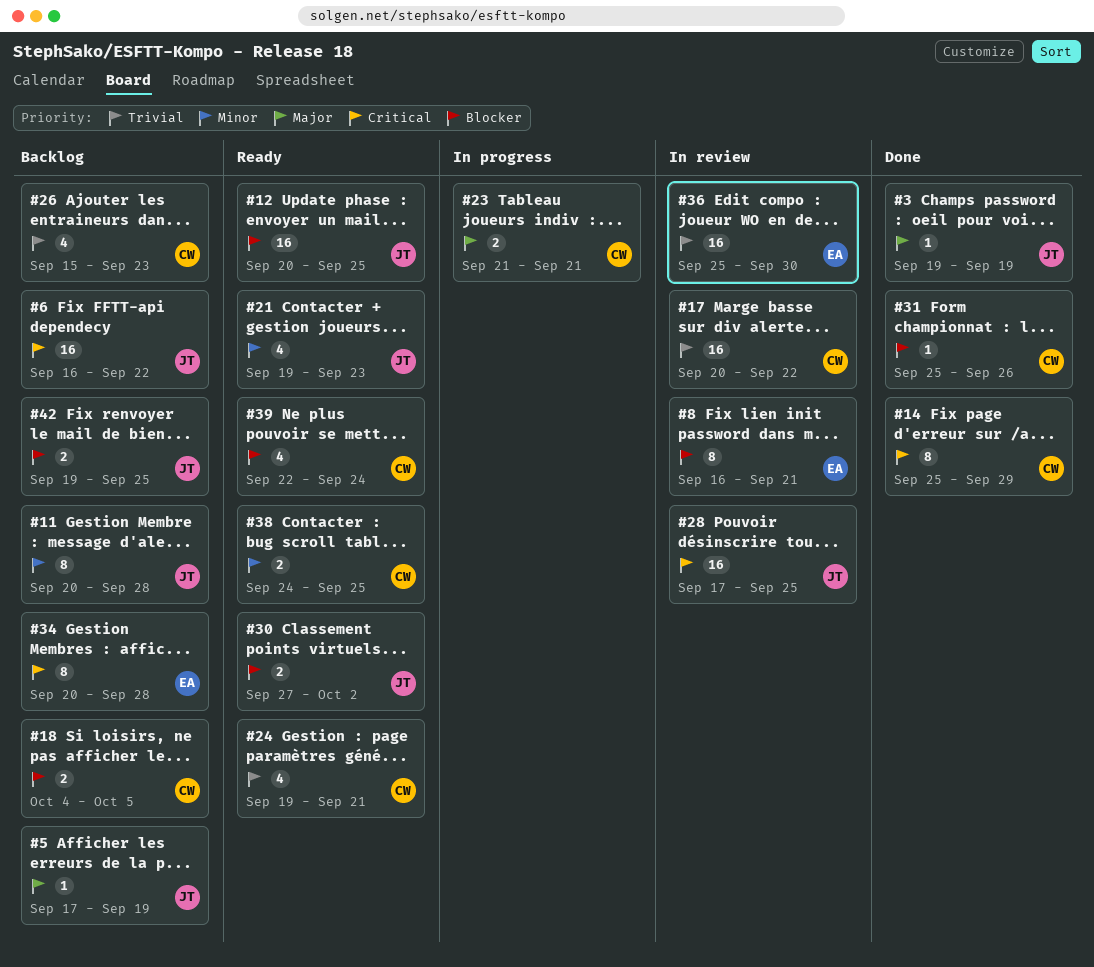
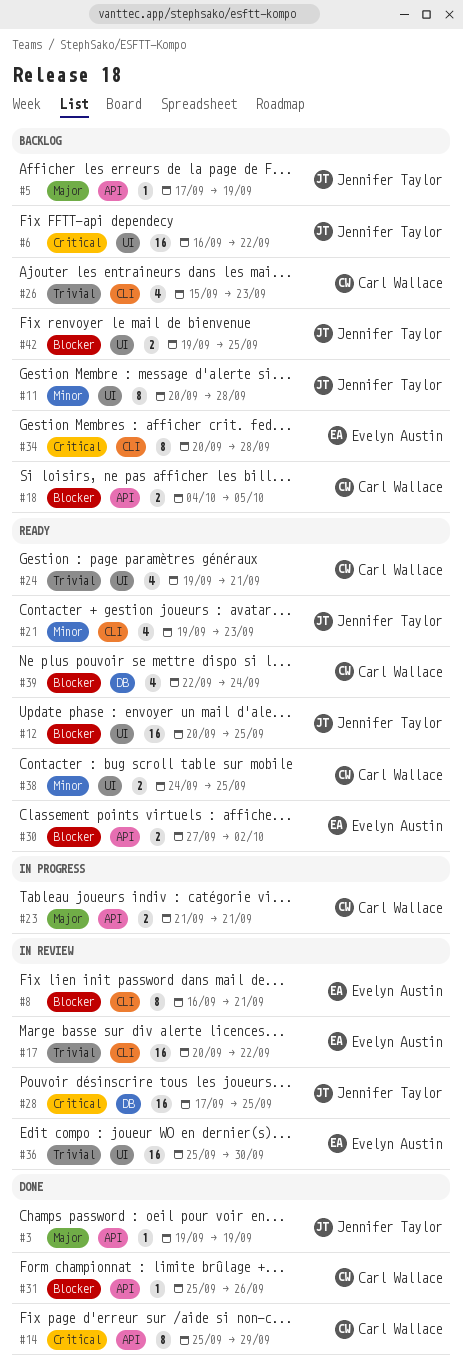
#17, owner: Carl Wallace -> Evelyn Austin
#30, owner: Jennifer Taylor -> Evelyn Austin

